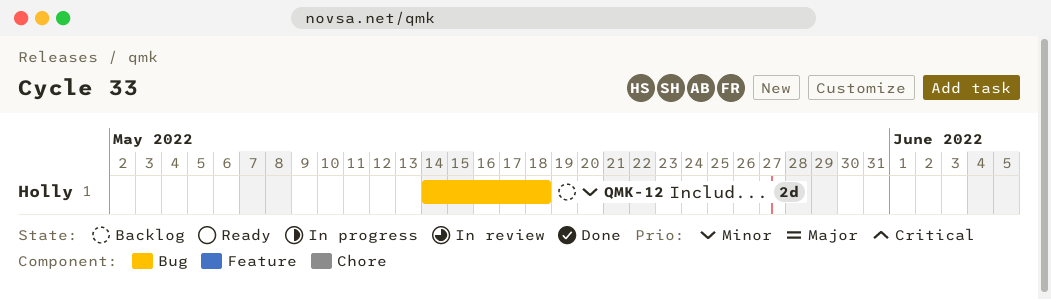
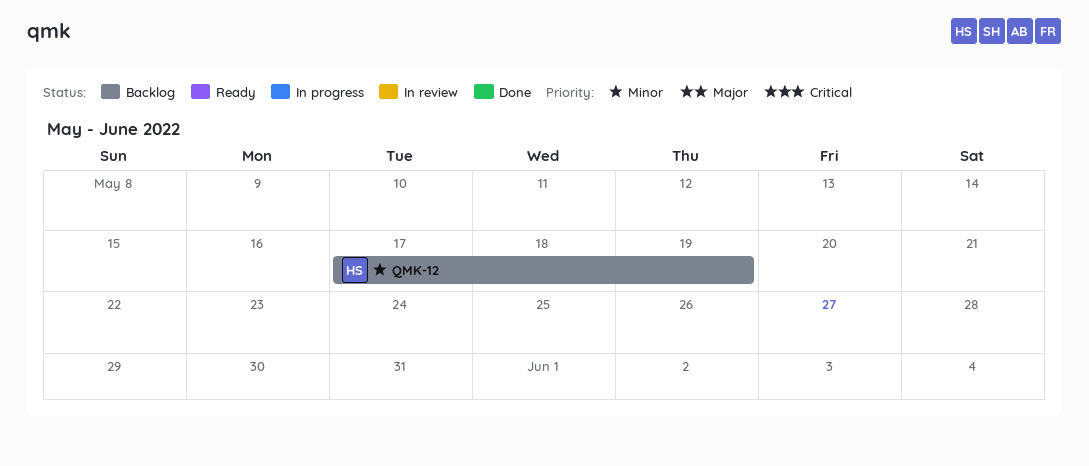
QMK-12, start: May 14 -> May 17
QMK-12, due: May 18 -> May 19

